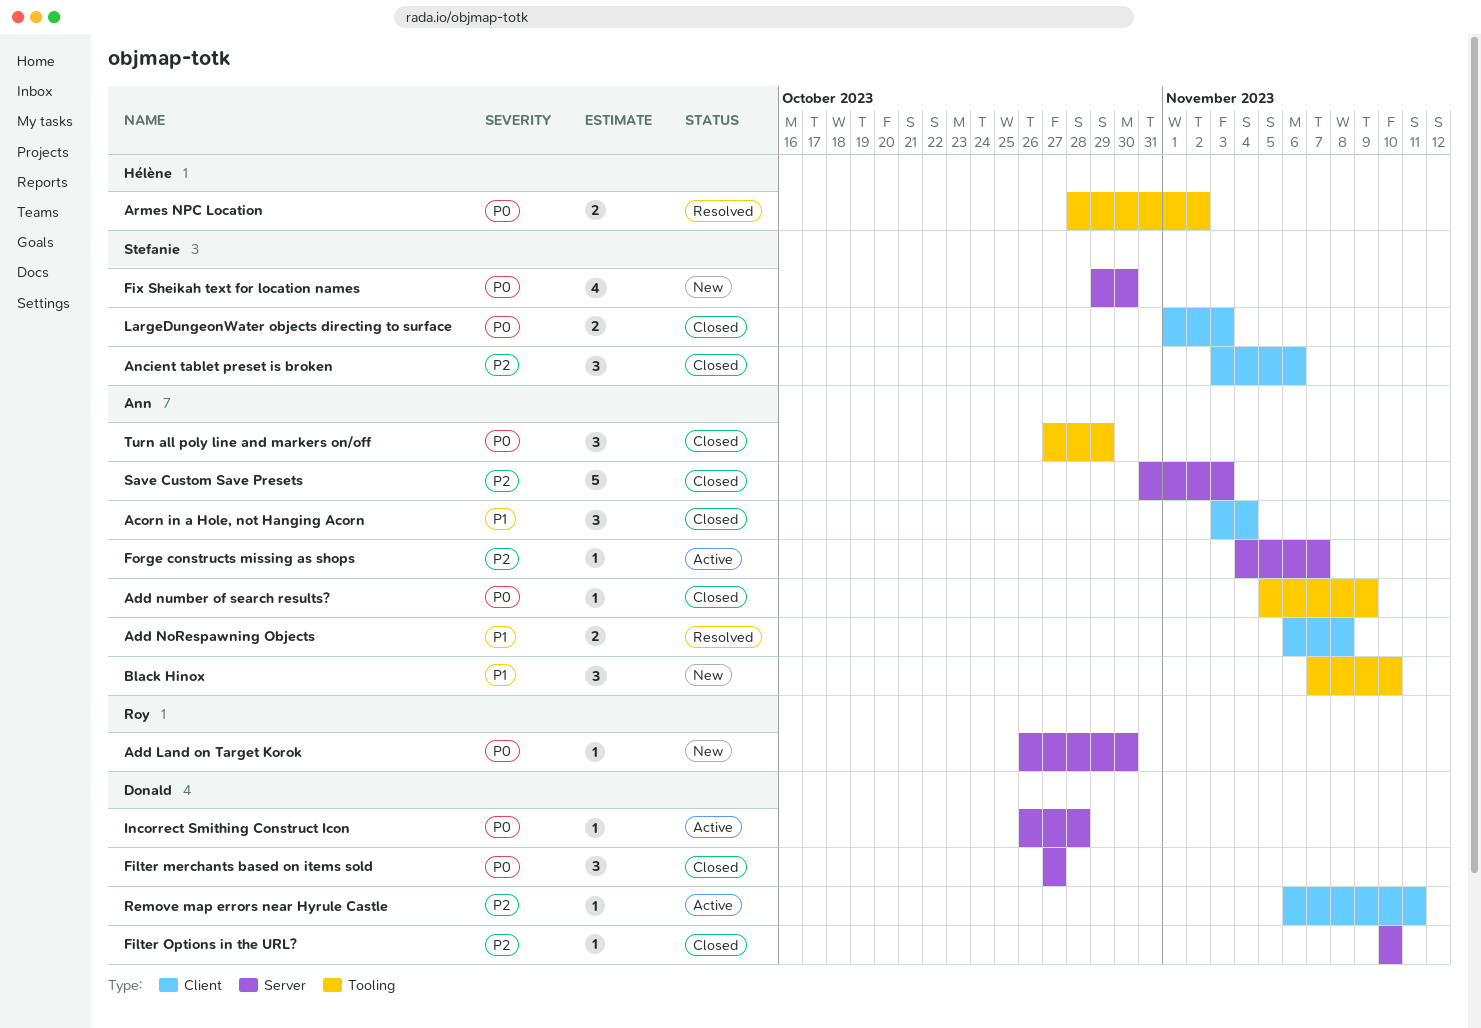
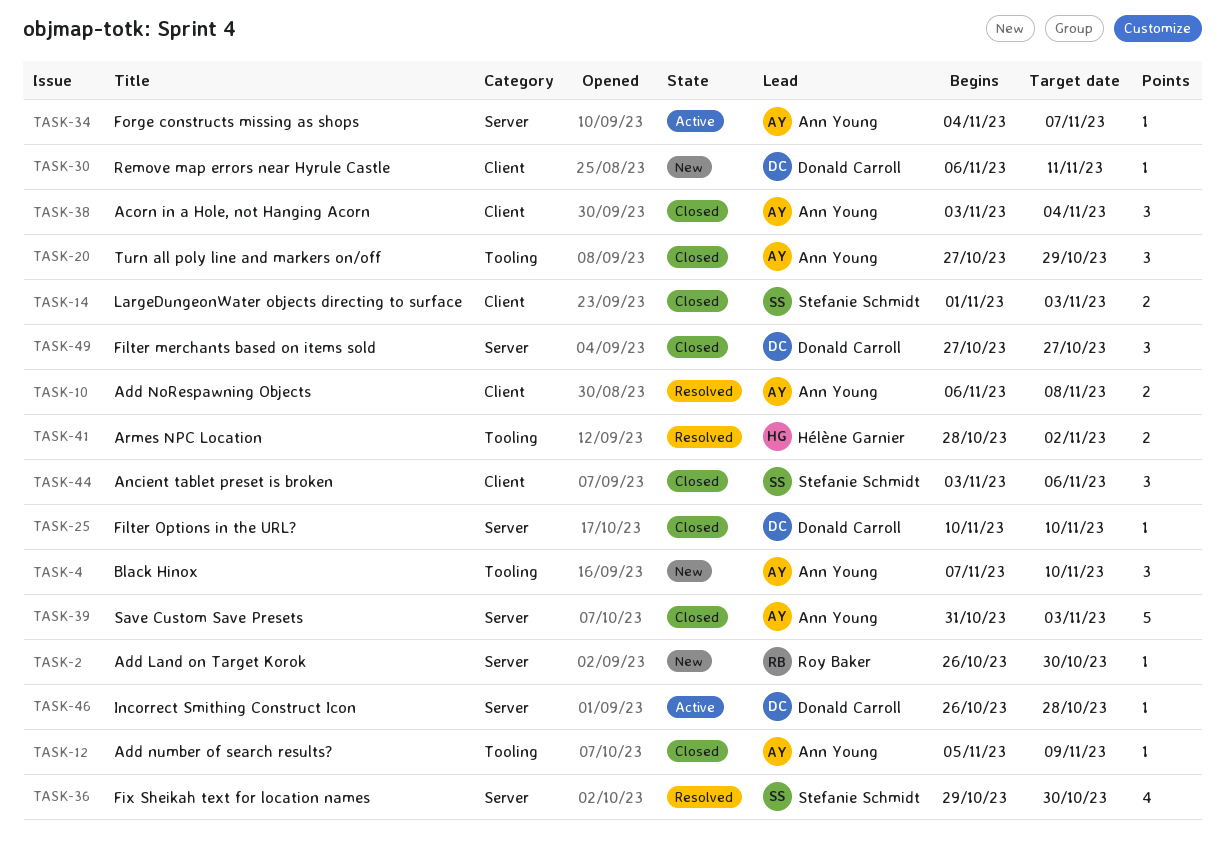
Fix Sheikah text for location names, status: New -> Resolved
Remove map errors near Hyrule Castle, status: Active -> New

